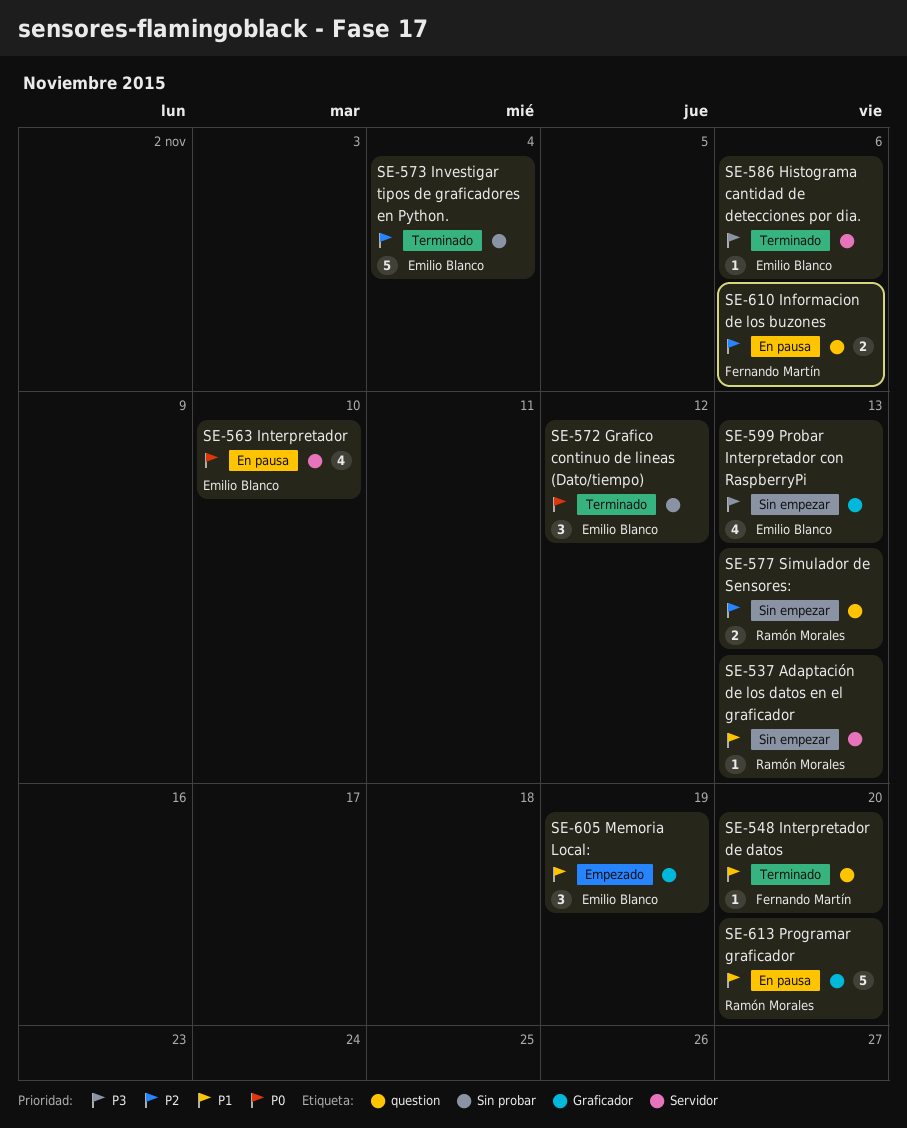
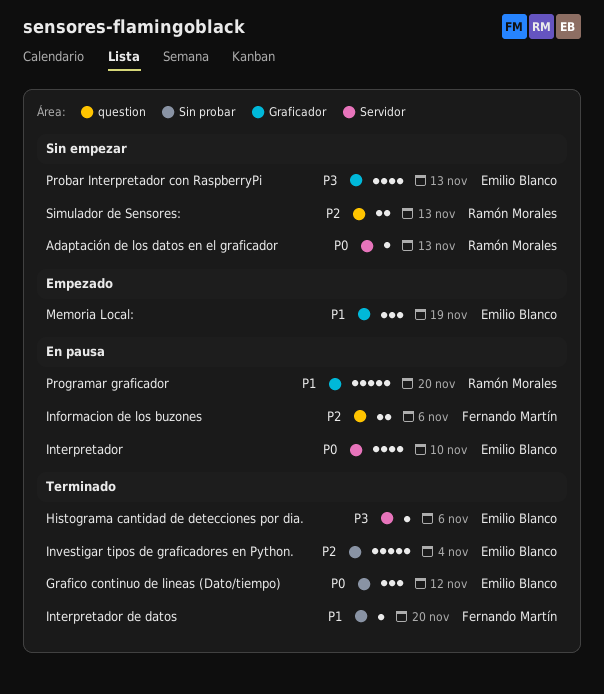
Adaptación de los datos en el graficador, priority: P1 -> P0
Interpretador de datos, label: question -> Sin probar

